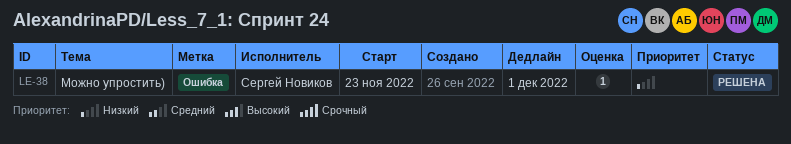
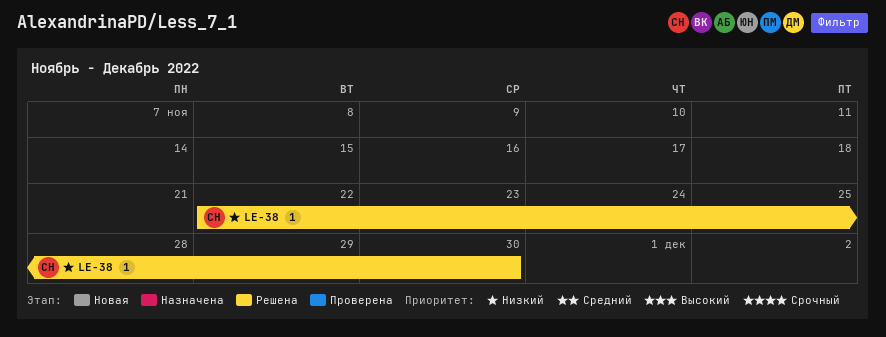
LE-38, start: Nov 23 -> Nov 22
LE-38, due: Dec 1 -> Nov 30

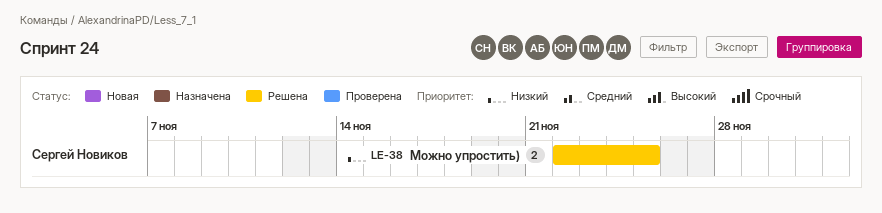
LE-38, estimate: 1 -> 2
LE-38, due: Nov 30 -> Nov 25

